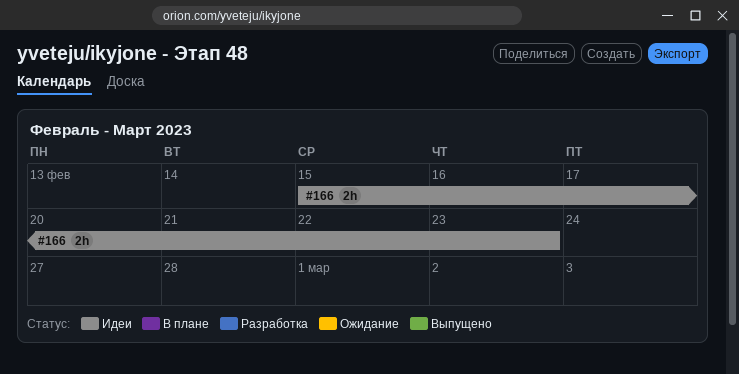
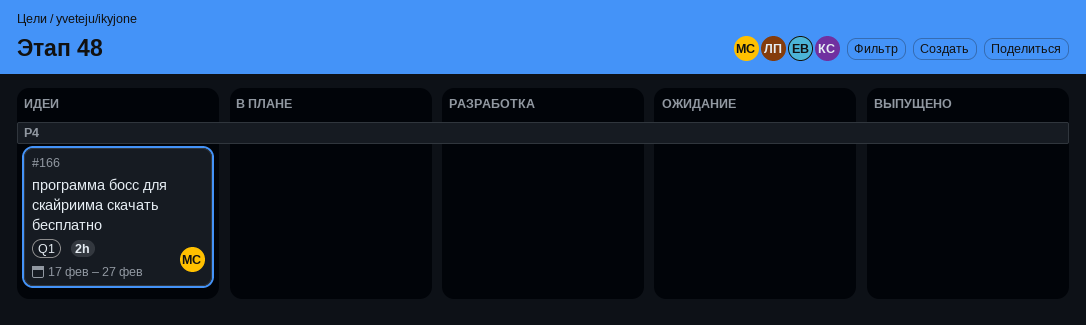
#166, start: Feb 15 -> Feb 17
#166, due: Feb 23 -> Feb 27

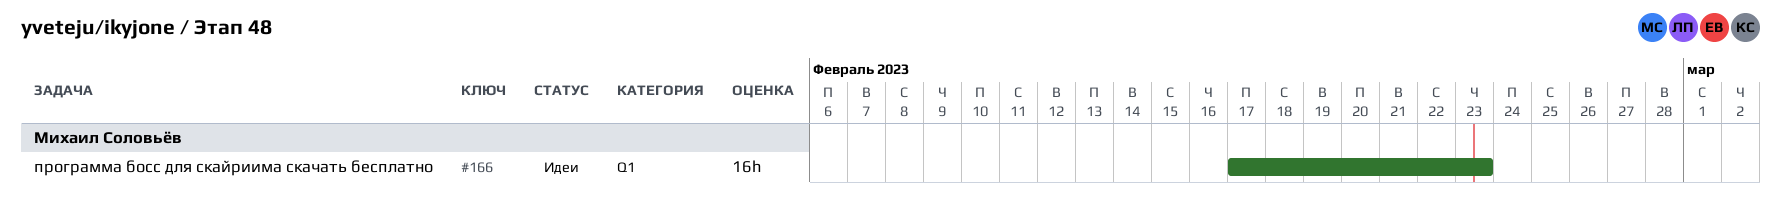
#166, estimate: 2h -> 16h
#166, due: Feb 27 -> Feb 23

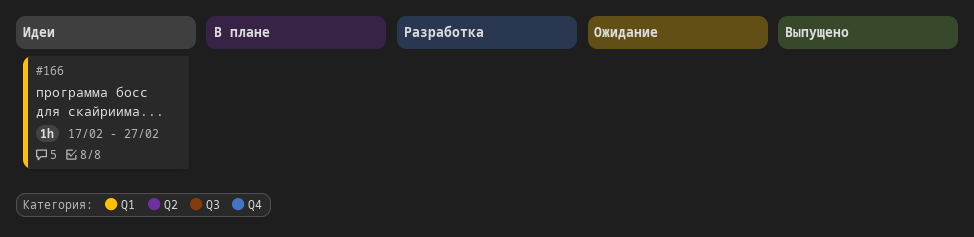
#166, estimate: 16h -> 1h
#166, due: Feb 23 -> Feb 27

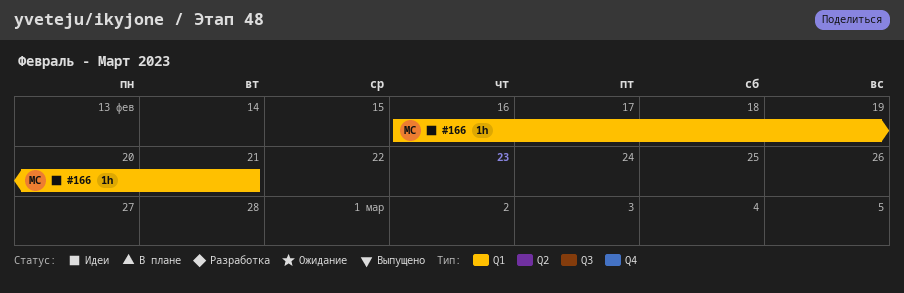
#166, start: Feb 17 -> Feb 16
#166, due: Feb 27 -> Feb 21

